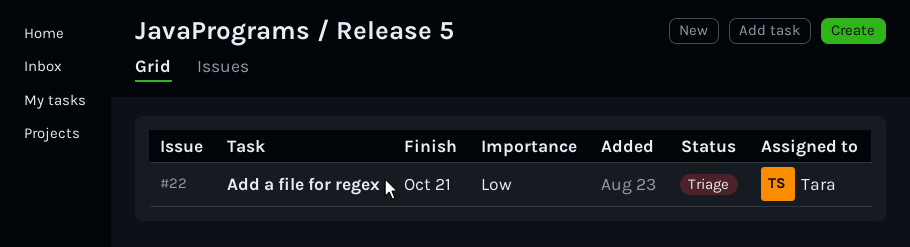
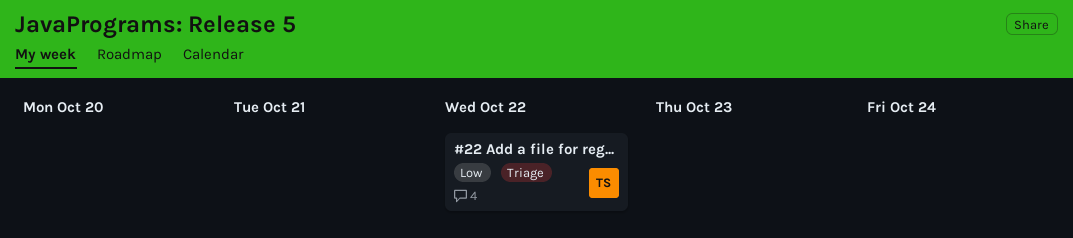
#22, due: Oct 21 -> Oct 22

